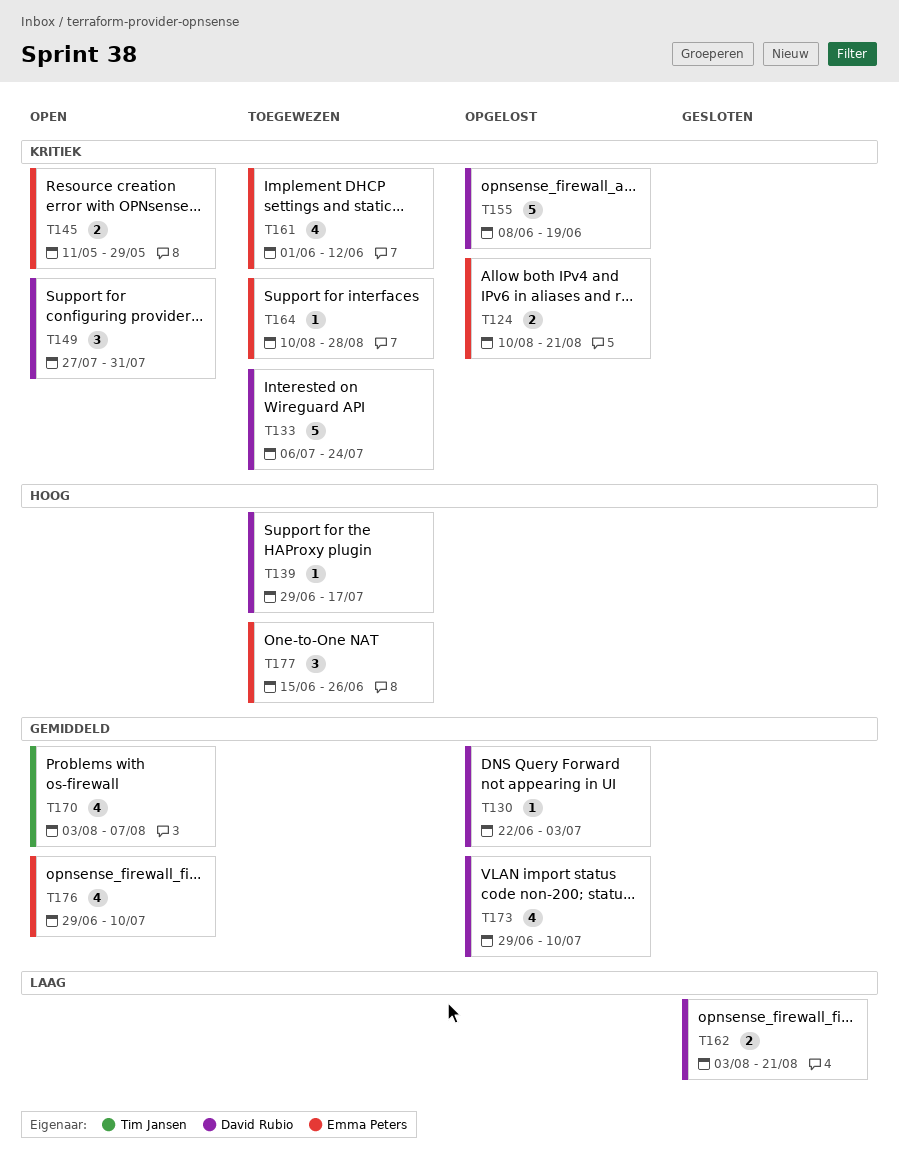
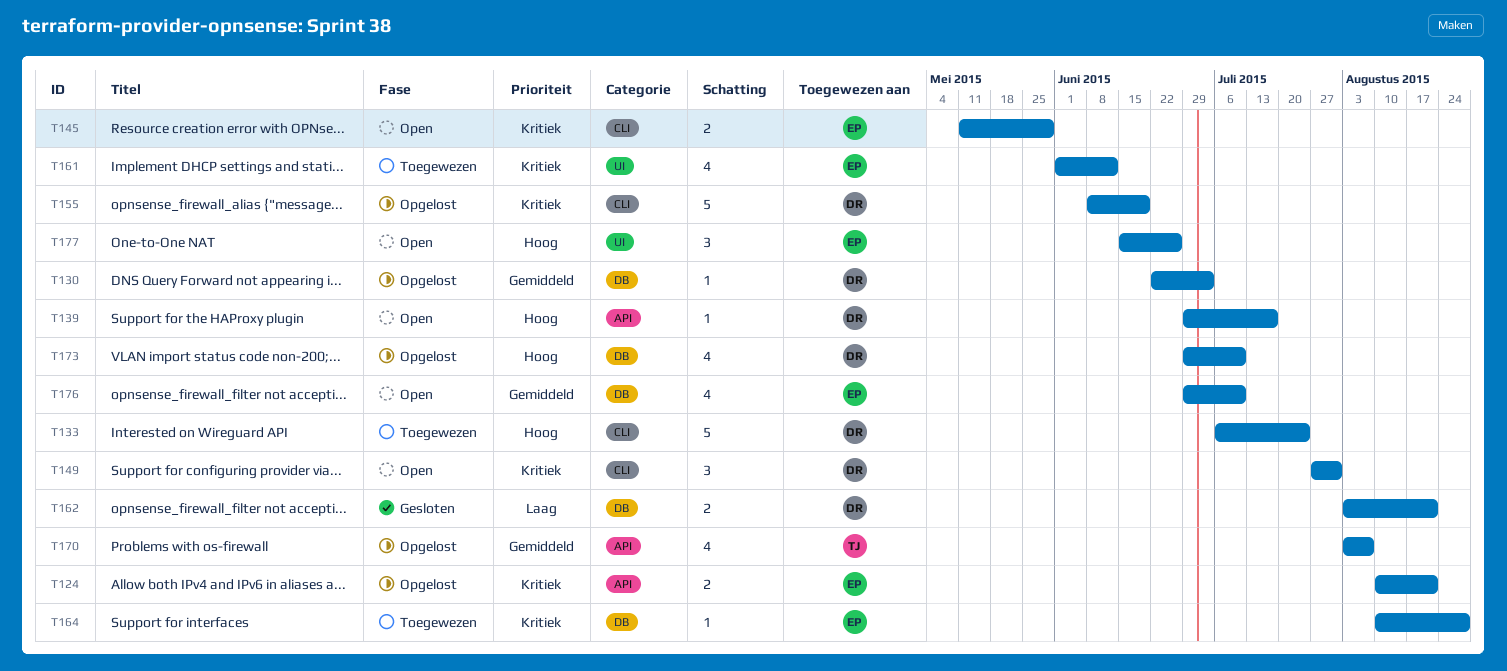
T133, priority: Kritiek -> Hoog
T139, status: Toegewezen -> Open
T170, status: Open -> Opgelost
T173, priority: Gemiddeld -> Hoog
T177, status: Toegewezen -> Open

